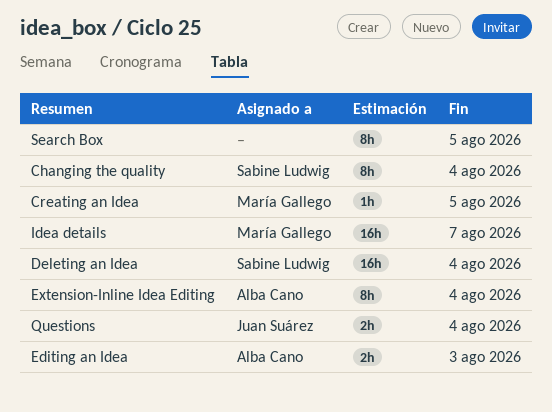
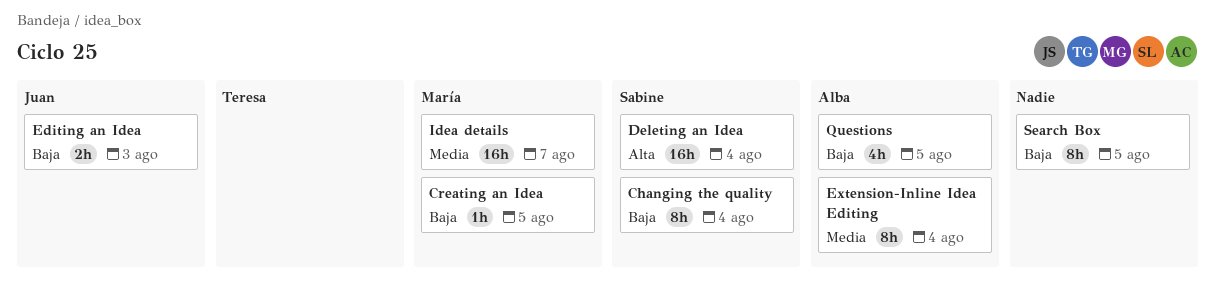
Editing an Idea, owner: Alba Cano -> Juan Suárez
Questions, owner: Juan Suárez -> Alba Cano
Questions, estimate: 2h -> 4h
Questions, due: Aug 4 -> Aug 5

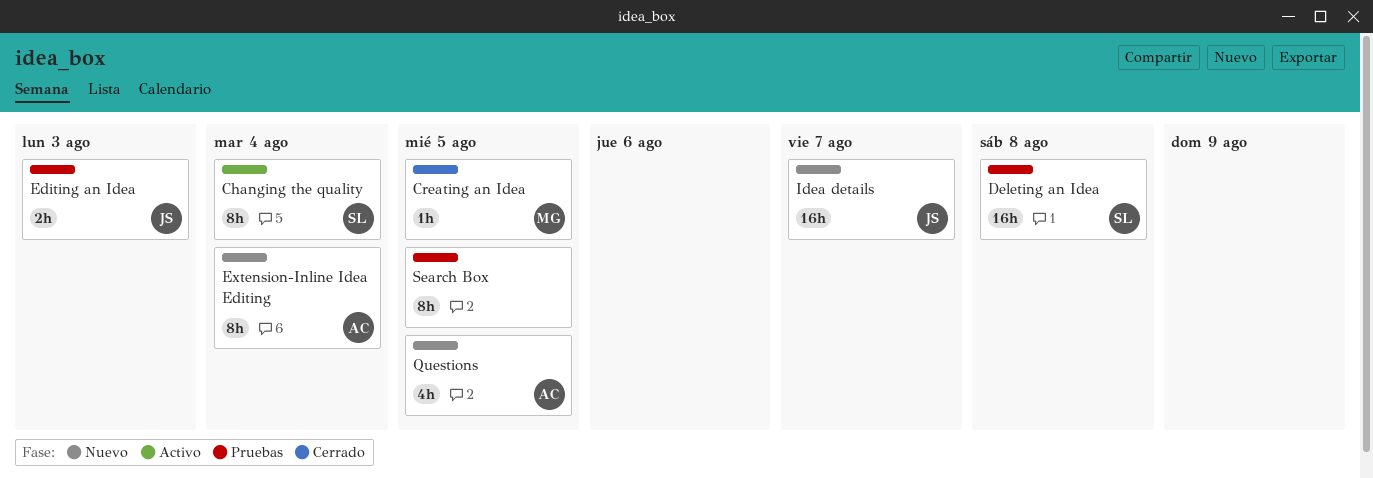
Deleting an Idea, due: Aug 4 -> Aug 8
Idea details, owner: María -> Juan

